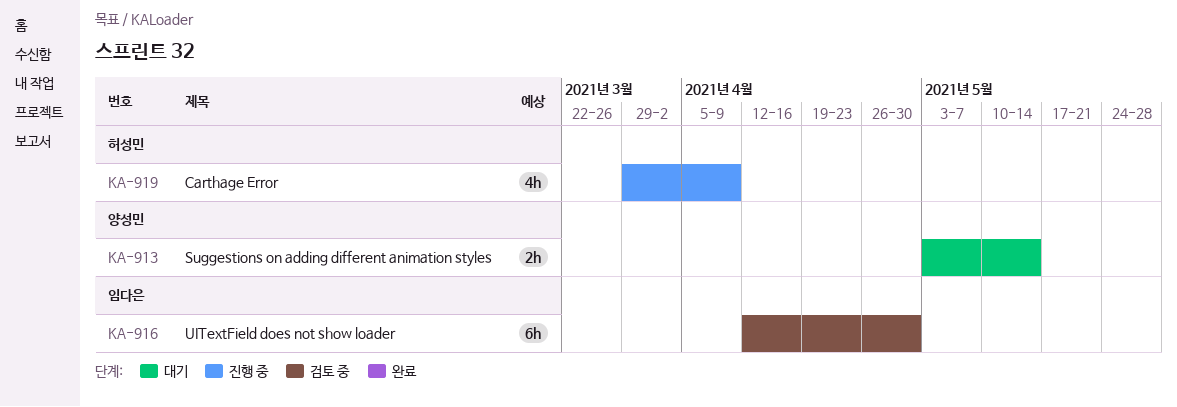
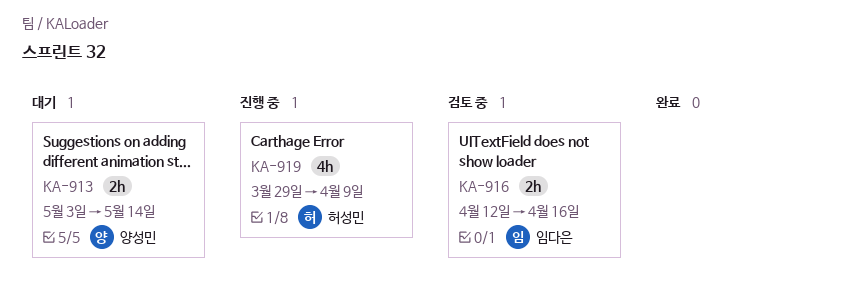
KA-916, estimate: 6h -> 2h
KA-916, due: Apr 30 -> Apr 16

